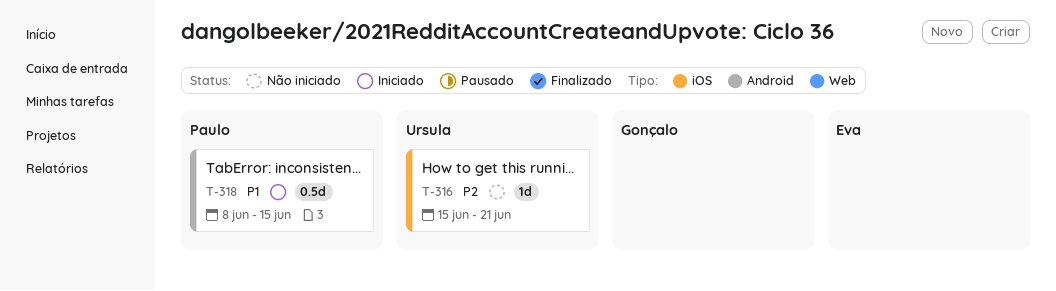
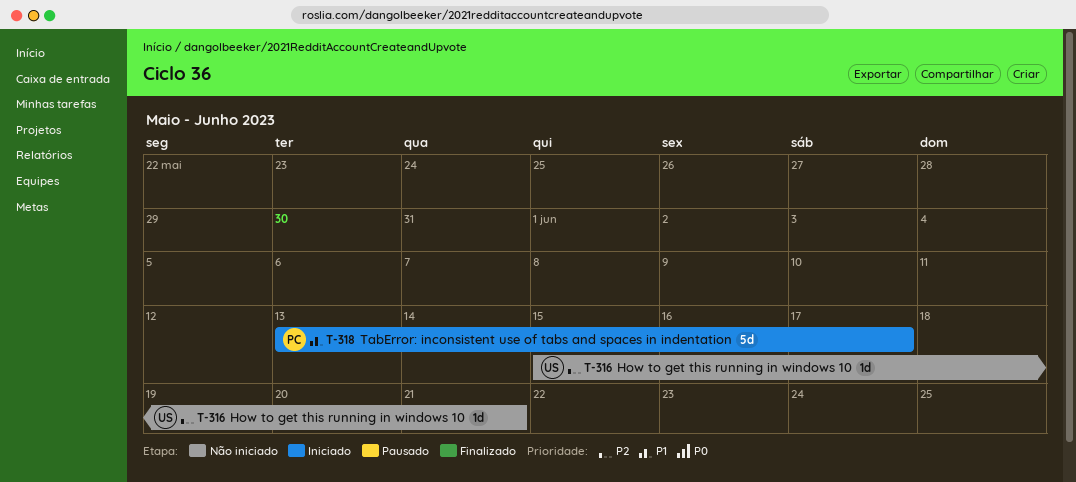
T-318, estimate: 0.5d -> 5d
T-318, start: Jun 8 -> Jun 13
T-318, due: Jun 15 -> Jun 17

